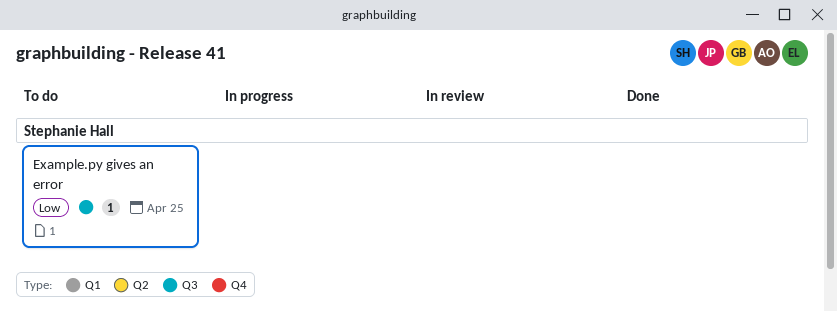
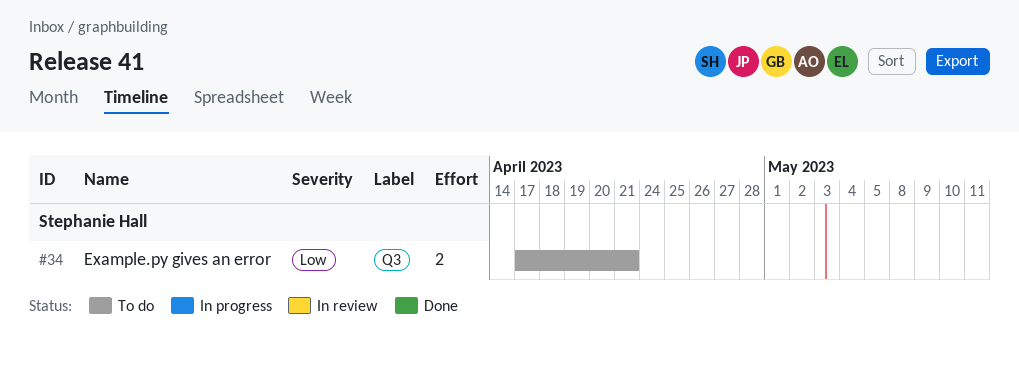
Example.py gives an error, estimate: 1 -> 2
Example.py gives an error, due: Apr 25 -> Apr 21

